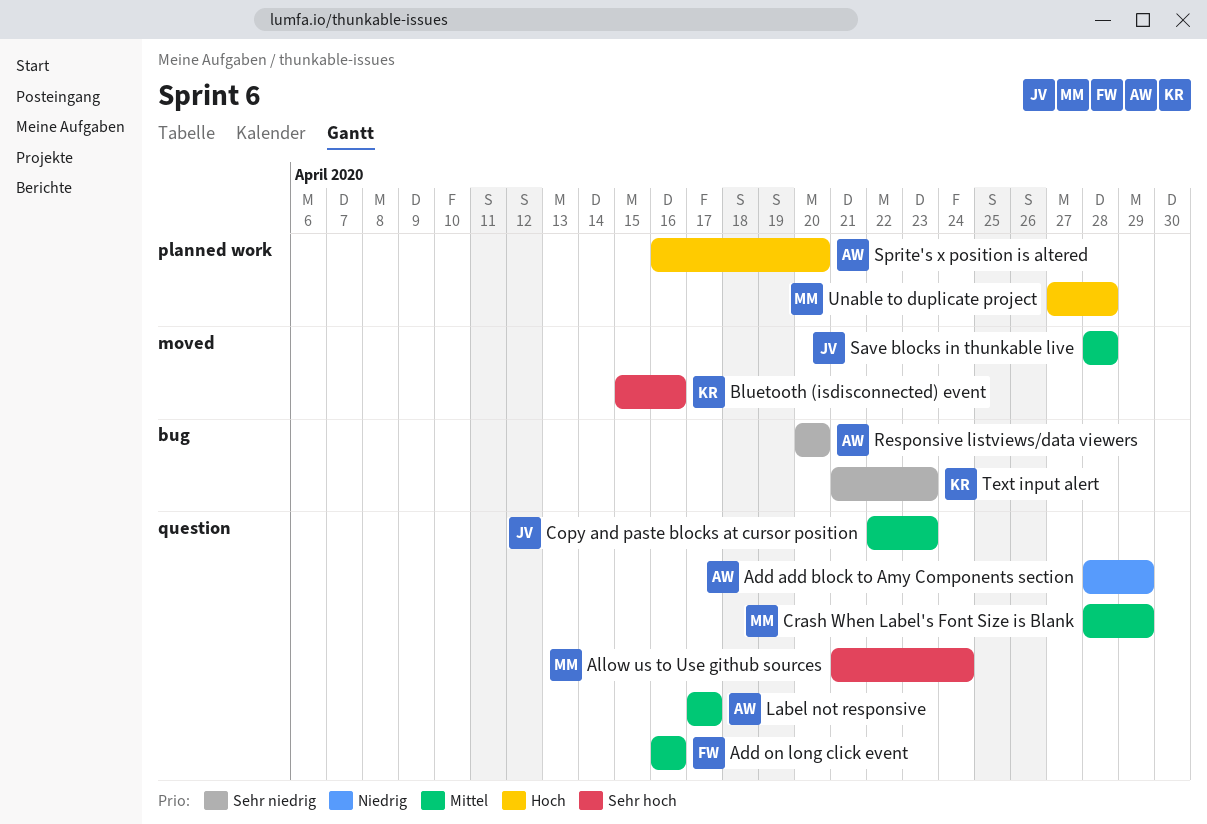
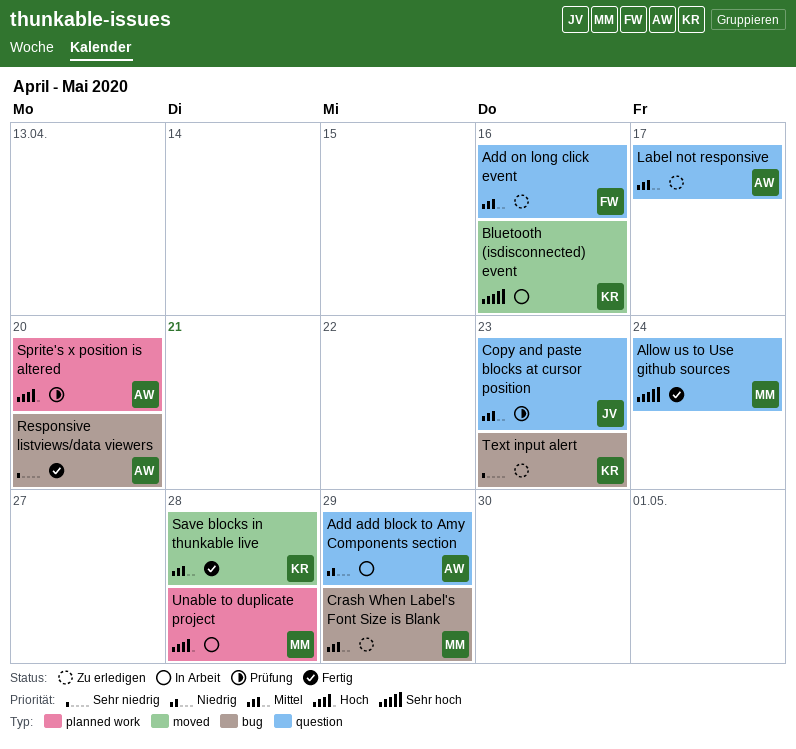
Crash When Label's Font Size is Blank, label: question -> bug
Save blocks in thunkable live, owner: JV -> KR

